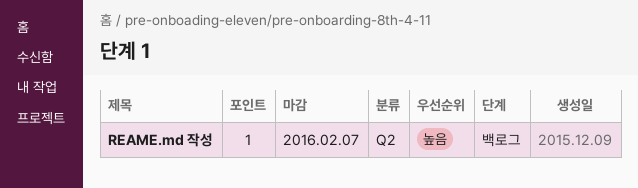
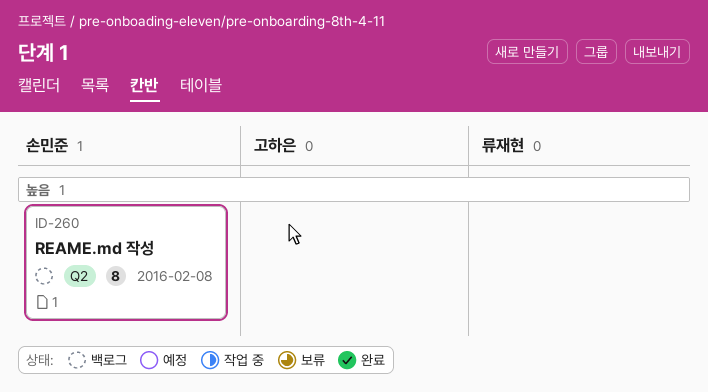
REAME.md 작성, estimate: 1 -> 8
REAME.md 작성, due: Feb 7 -> Feb 8

